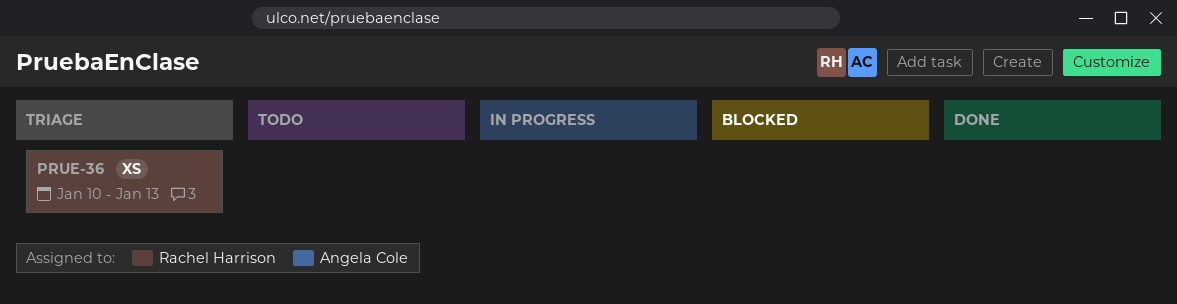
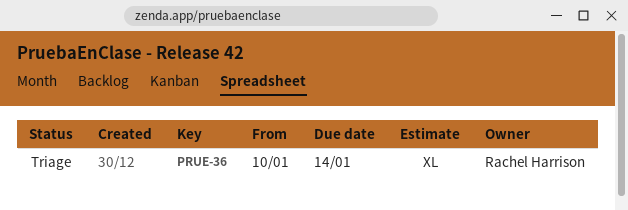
PRUE-36, estimate: XS -> XL
PRUE-36, due: Jan 13 -> Jan 14

